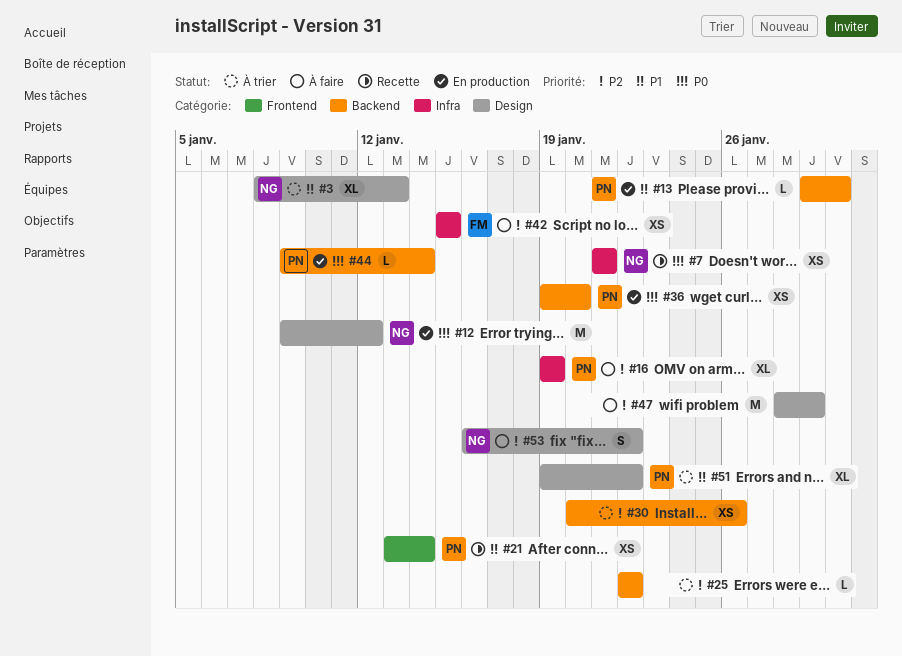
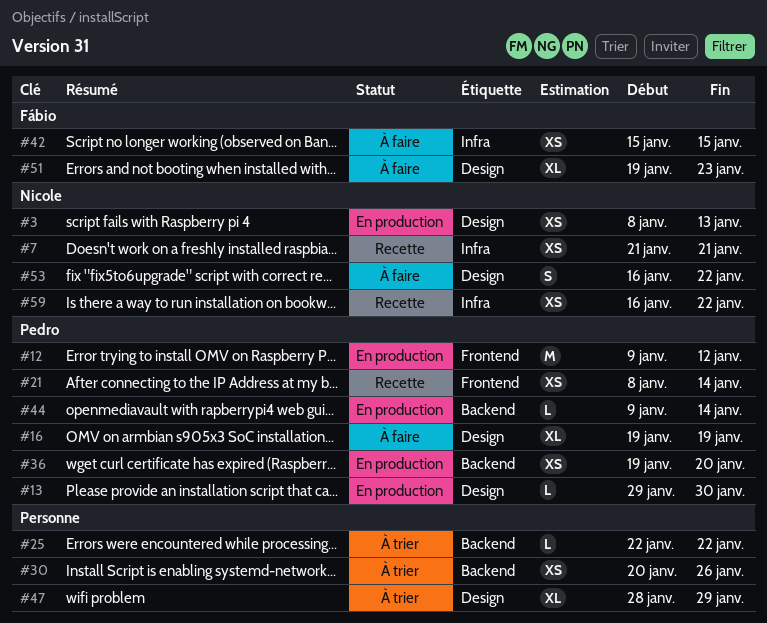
#3, status: À trier -> En production
#3, estimate: XL -> XS
#12, owner: Nicole -> Pedro
#12, label: Design -> Frontend
#13, label: Backend -> Design
#16, label: Infra -> Design
#21, start: Jan 13 -> Jan 8
#47, status: À faire -> À trier
#47, estimate: M -> XL
#51, status: À trier -> À faire
#51, owner: Pedro -> Fábio
#51, due: Jan 22 -> Jan 23
#59: none -> present

